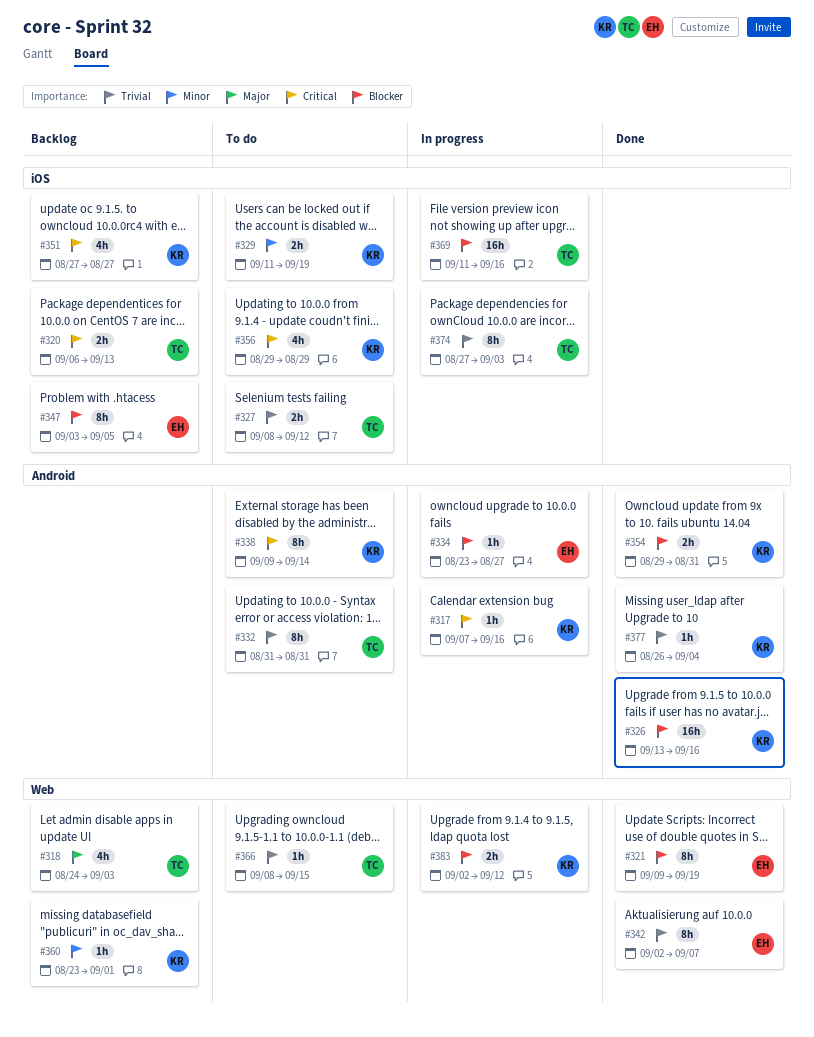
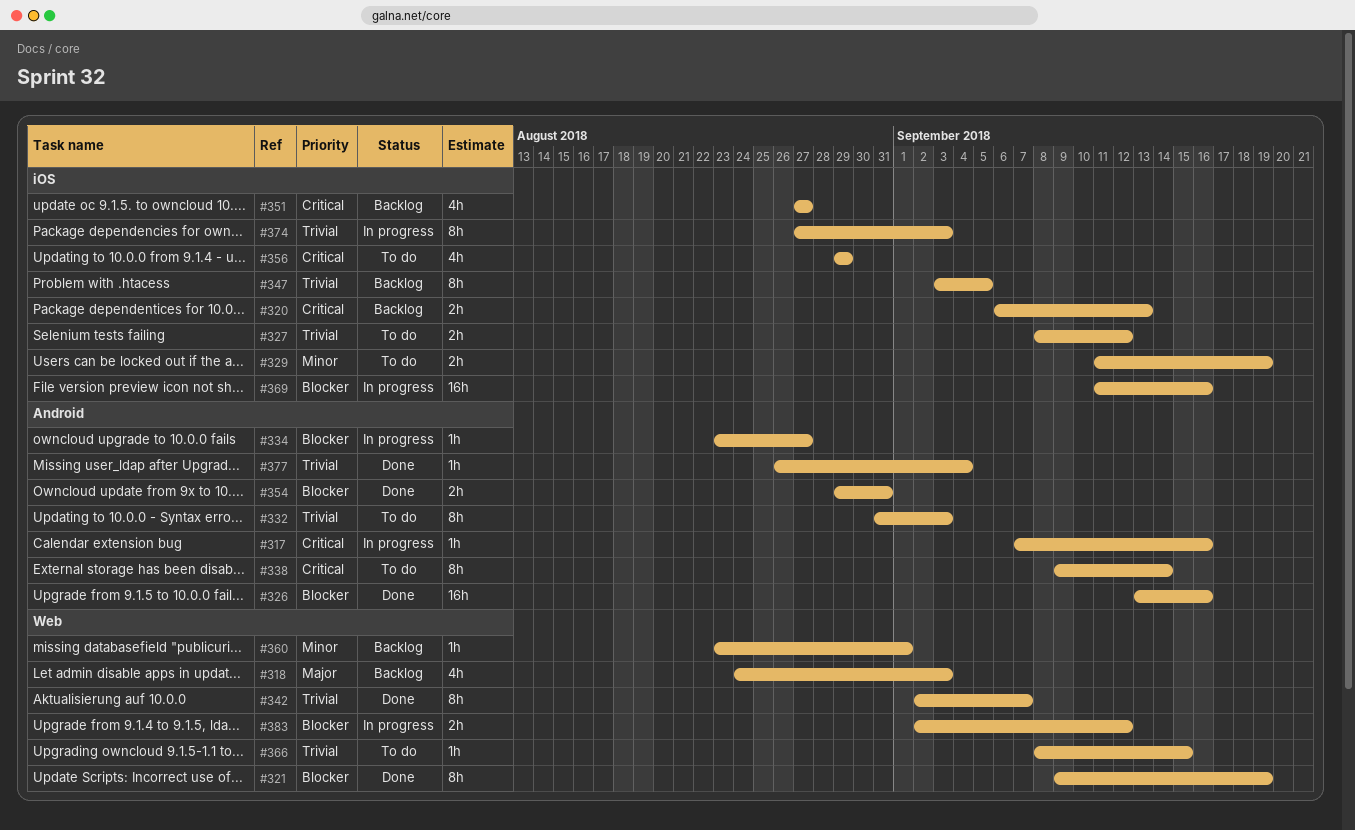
#332, due: Aug 31 -> Sep 3
#347, priority: Blocker -> Trivial

